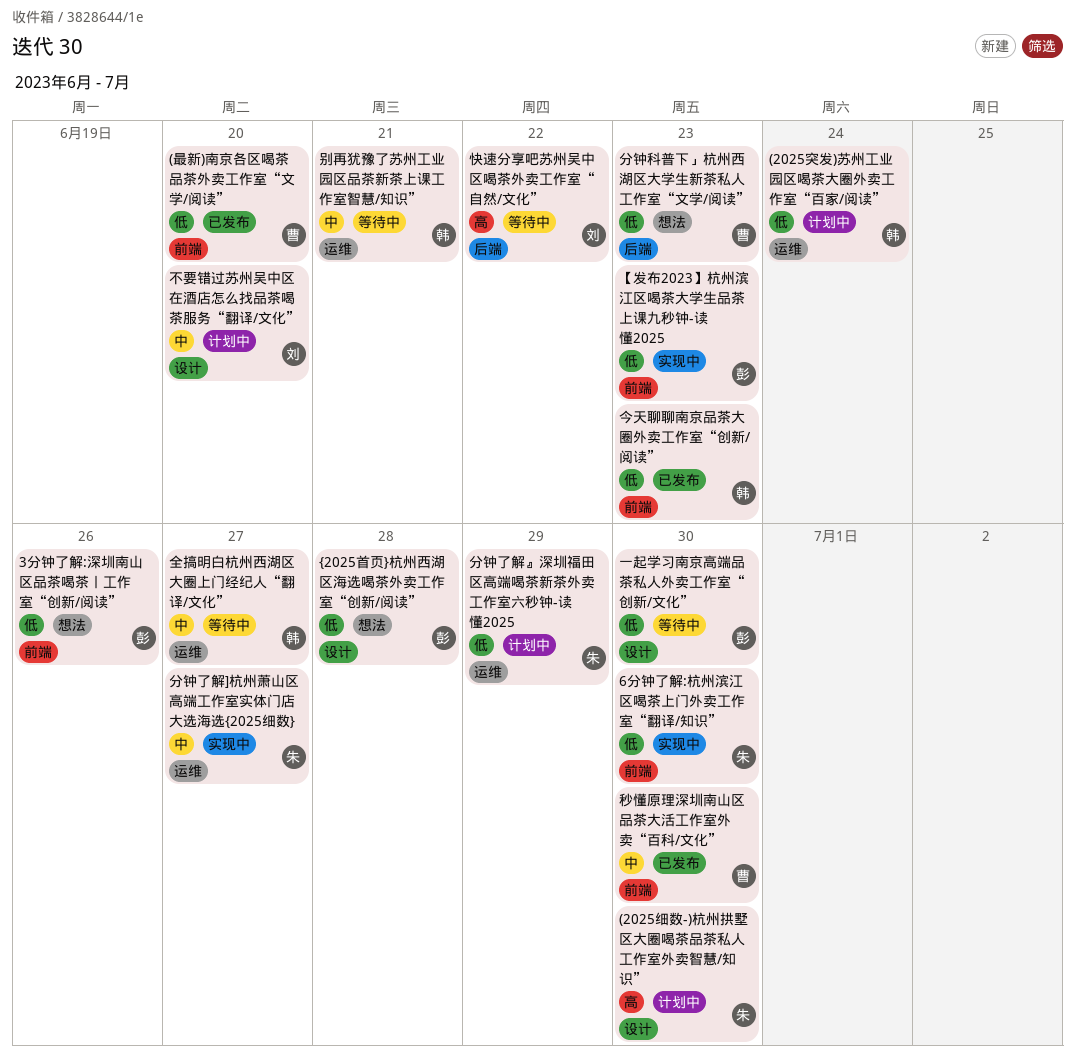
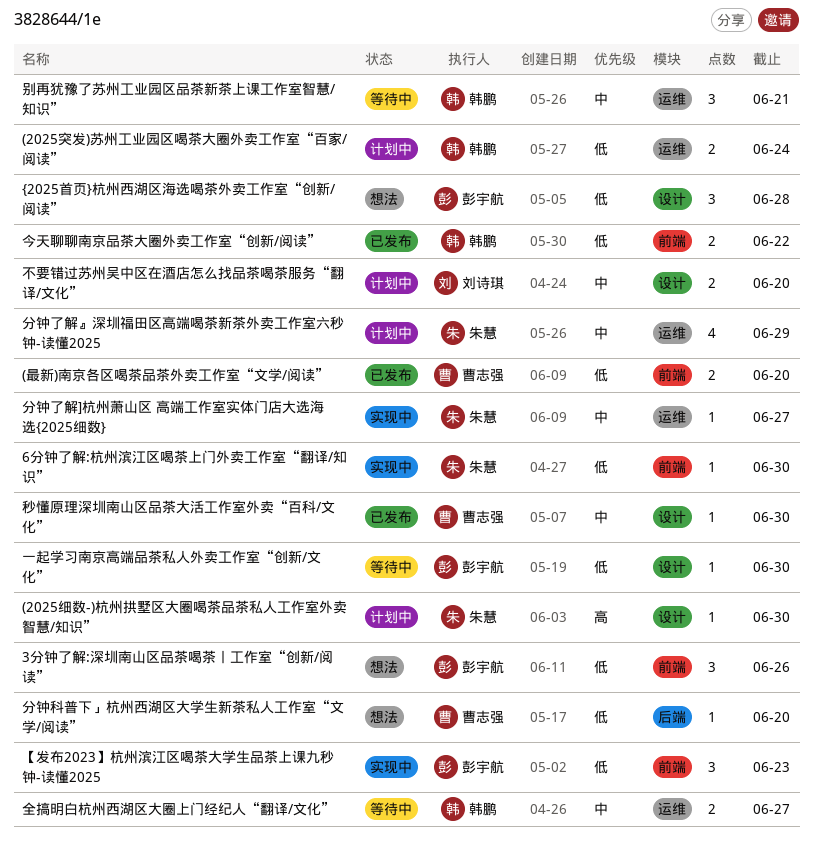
今天聊聊南京品茶大圈外卖工作室“创新/阅读”, due: Jun 23 -> Jun 22
分钟了解』深圳福田区高端喝茶新茶外卖工作室六秒钟-读懂2025, priority: 低 -> 中
分钟科普下」杭州西湖区大学生新茶私人工作室“文学/阅读”, due: Jun 23 -> Jun 20
快速分享吧苏州吴中区喝茶外卖工作室“自然/文化”: present -> none
秒懂原理深圳南山区品茶大活工作室外卖“百科/文化”, label: 前端 -> 设计

